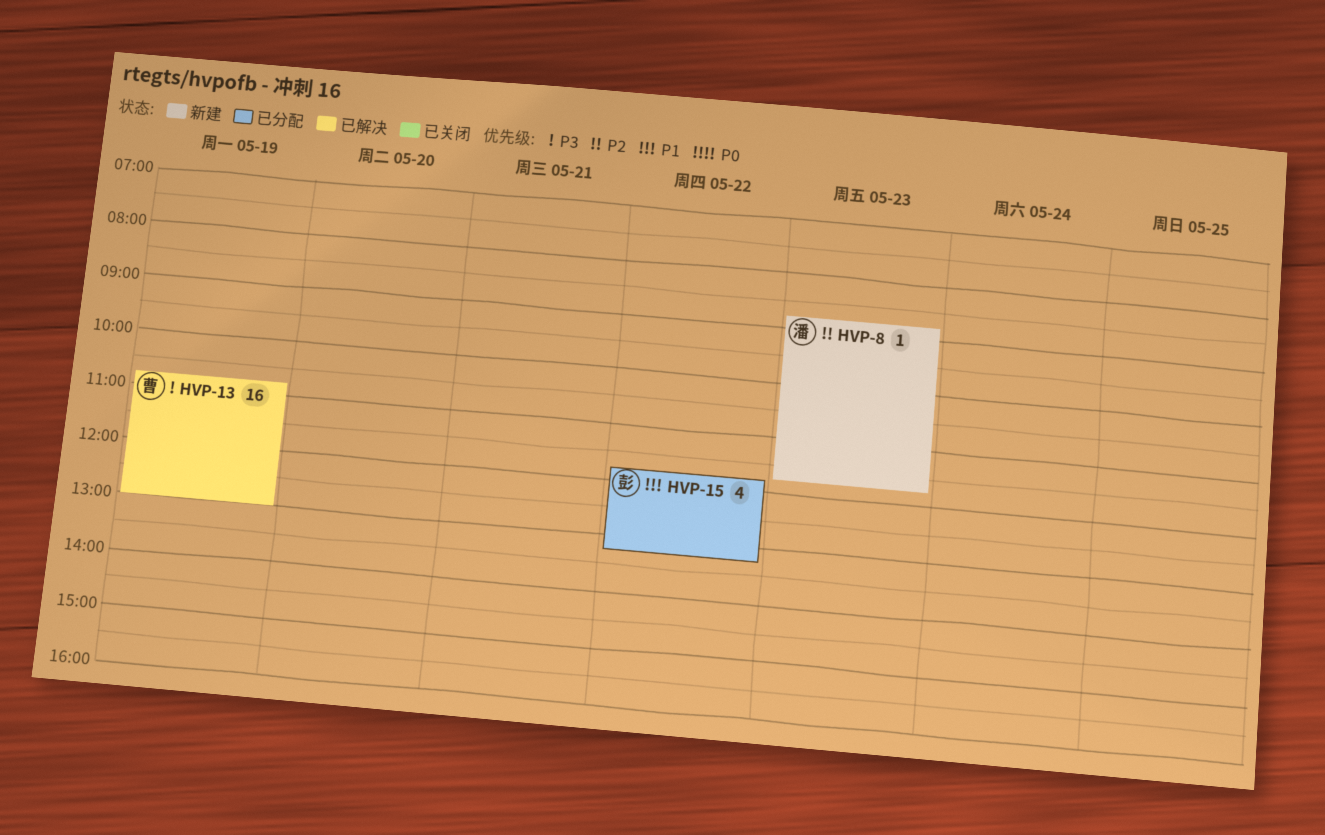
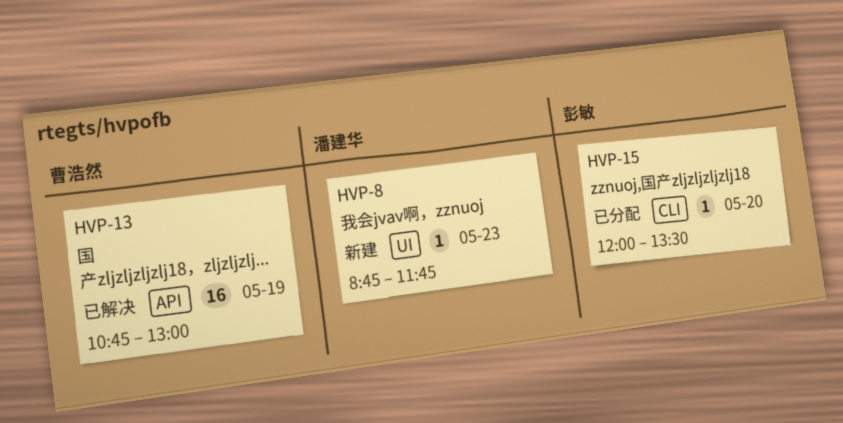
HVP-15, estimate: 4 -> 1
HVP-15, day: May 22 -> May 20
HVP-15, begins: 11:45 -> 12:00
HVP-15, ends: 13:15 -> 13:30

